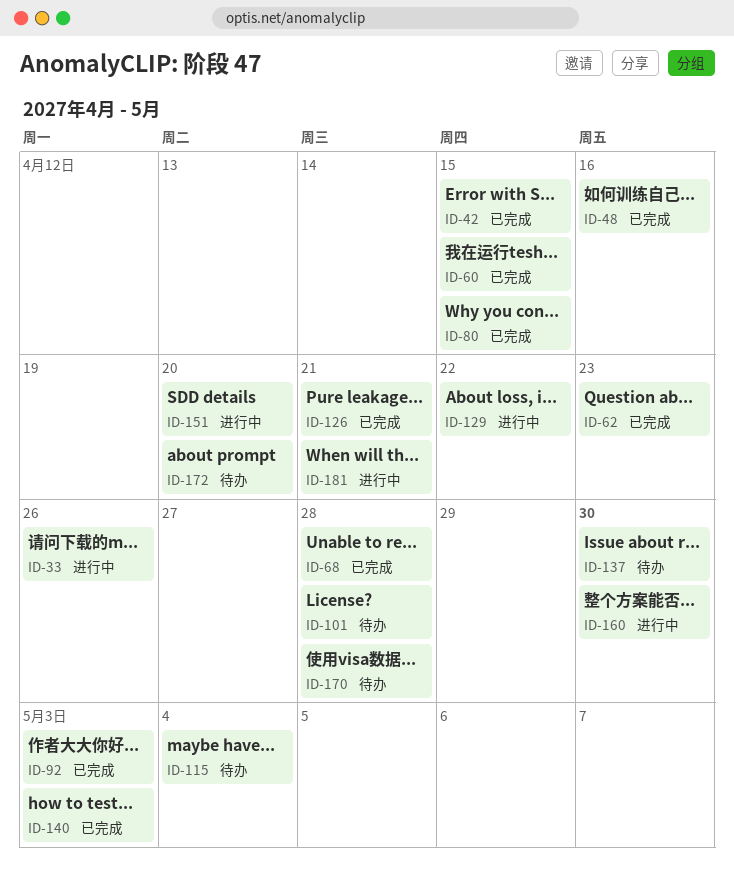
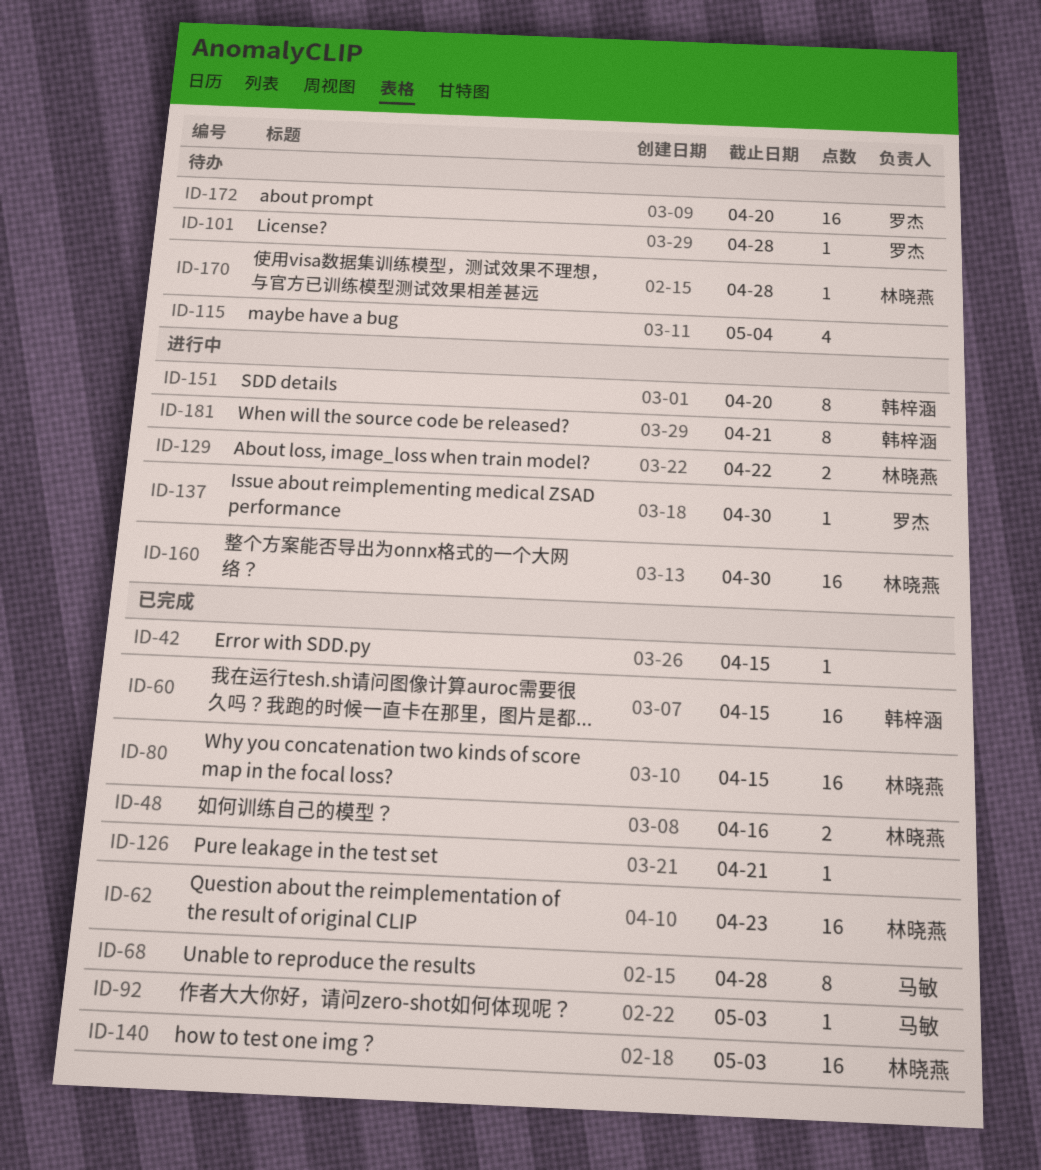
ID-33: present -> none
ID-137, status: 待办 -> 进行中

